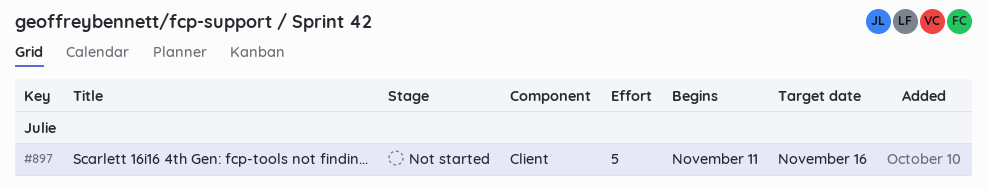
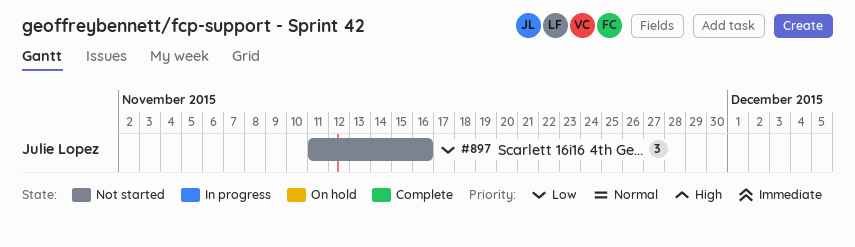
#897, estimate: 5 -> 3

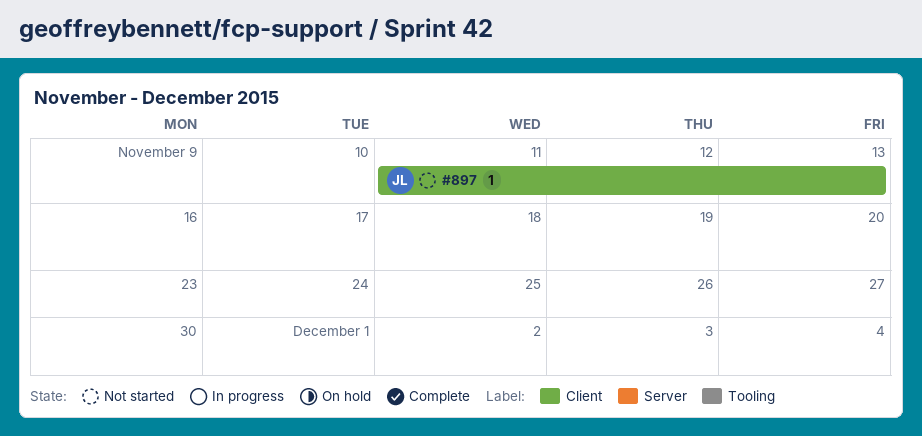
#897, estimate: 3 -> 1
#897, due: Nov 16 -> Nov 13

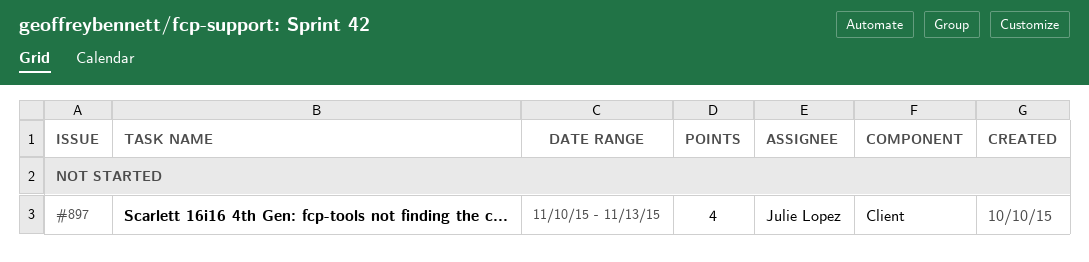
#897, estimate: 1 -> 4
#897, start: Nov 11 -> Nov 10

